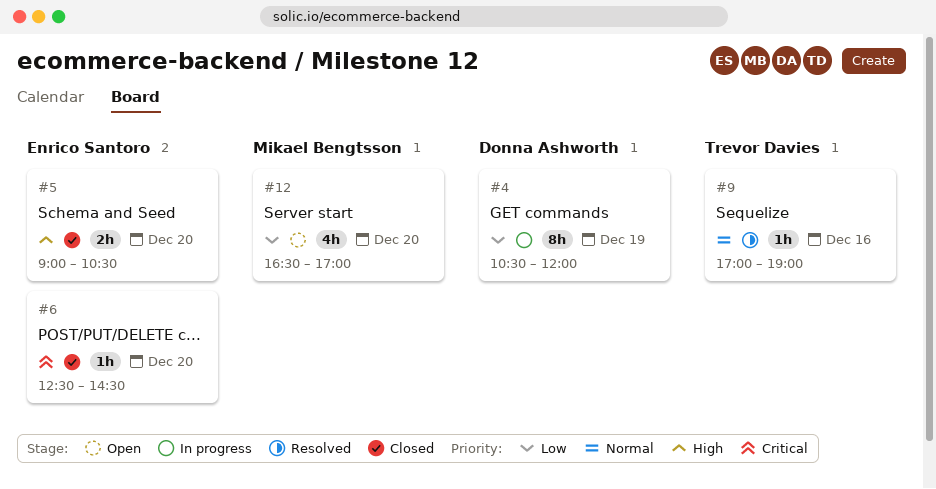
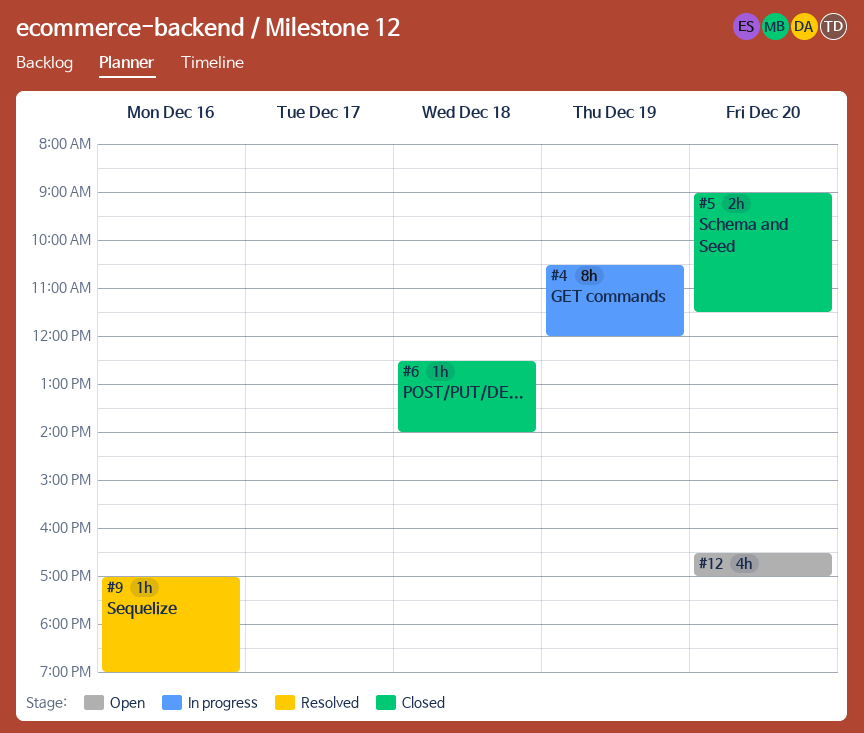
#5, ends: 10:30 -> 11:30
#6, day: Dec 20 -> Dec 18
#6, ends: 14:30 -> 14:00

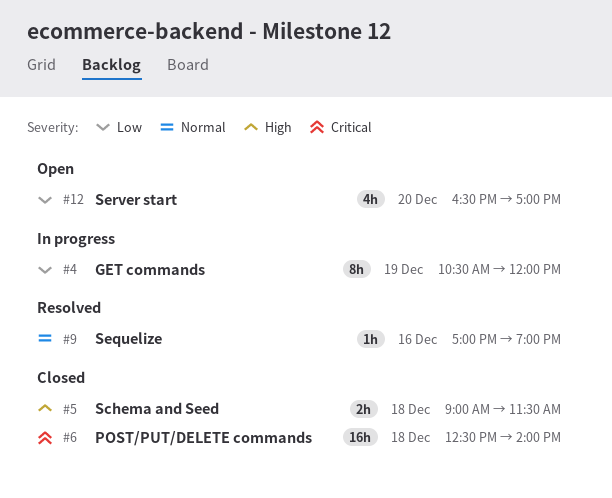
#5, day: Dec 20 -> Dec 18
#6, estimate: 1h -> 16h

